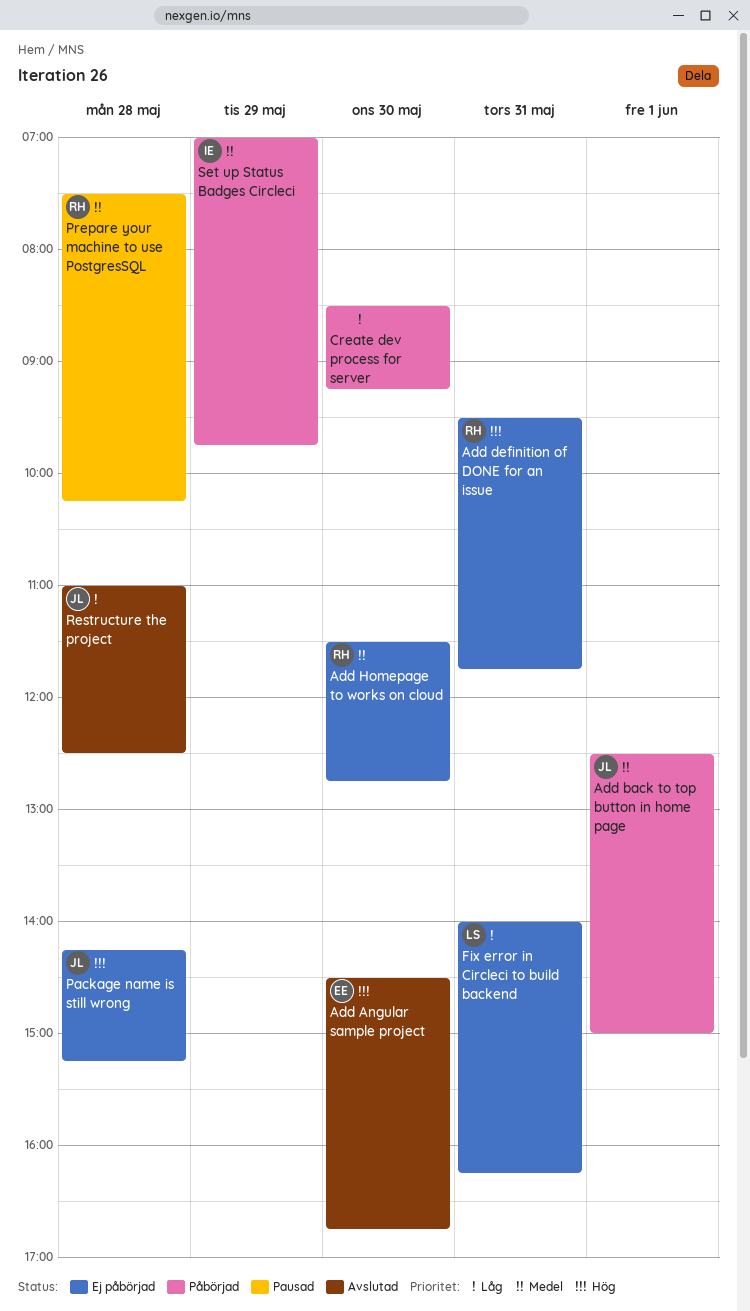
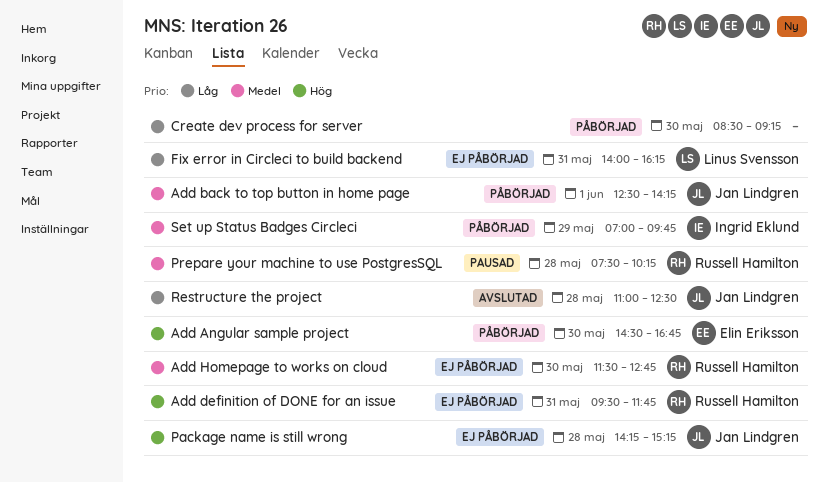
Add Angular sample project, status: Avslutad -> Påbörjad
Add back to top button in home page, ends: 15:00 -> 14:15

